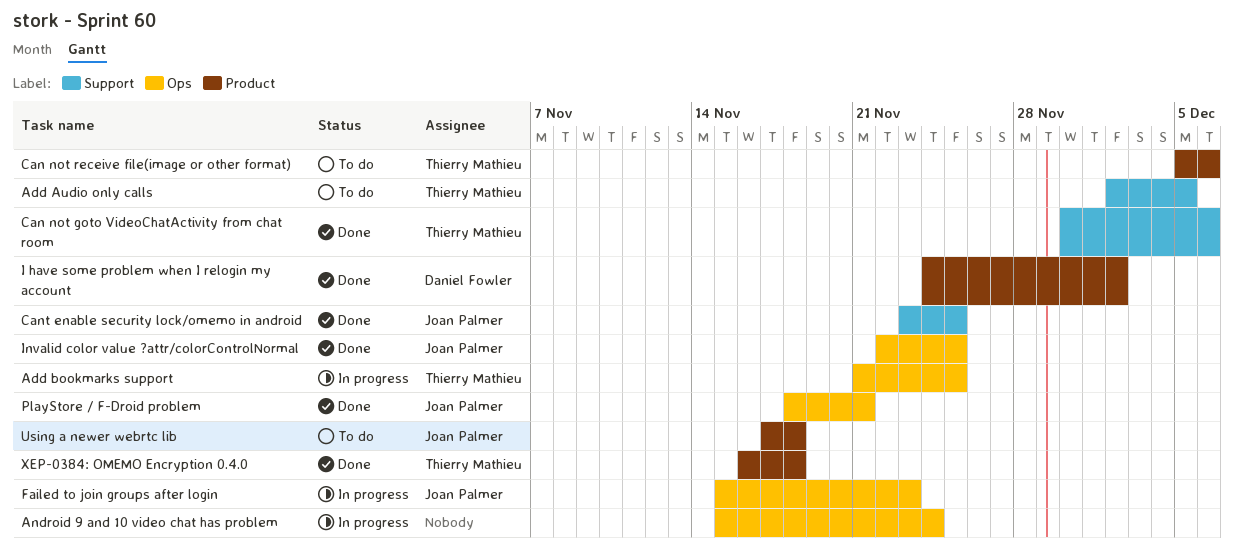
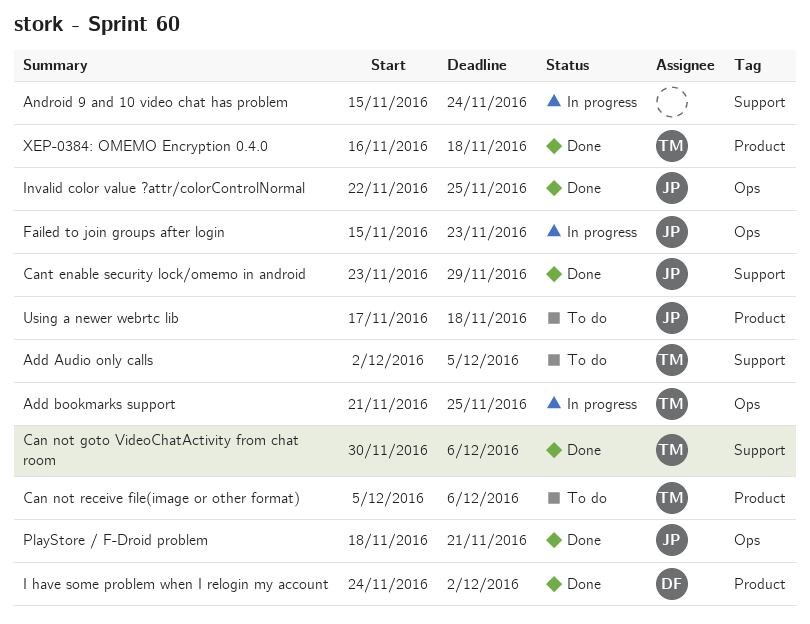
Android 9 and 10 video chat has problem, label: Ops -> Support
Cant enable security lock/omemo in android, due: Nov 25 -> Nov 29

